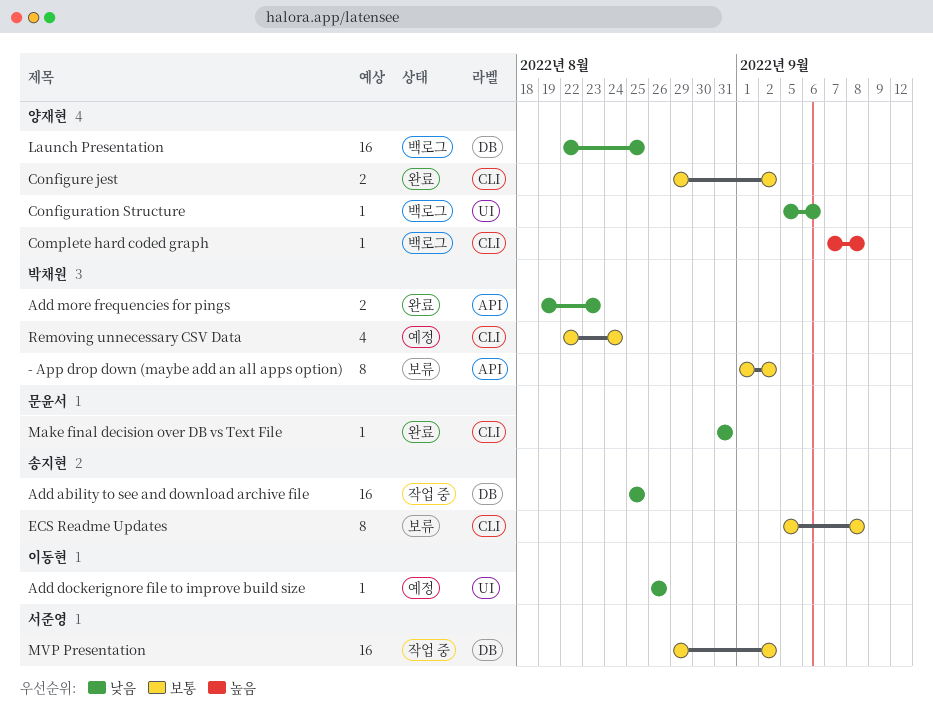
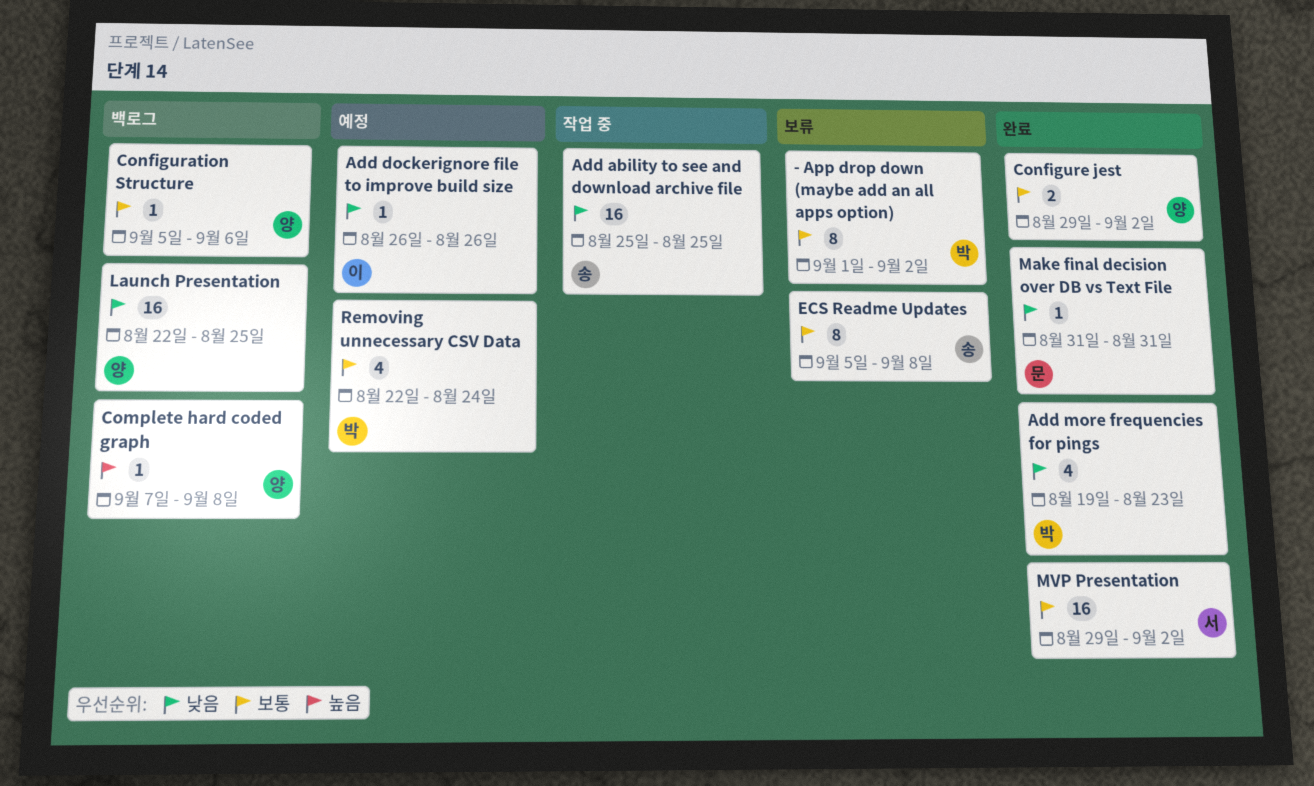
Add more frequencies for pings, estimate: 2 -> 4
Configuration Structure, priority: 낮음 -> 보통
MVP Presentation, status: 작업 중 -> 완료

